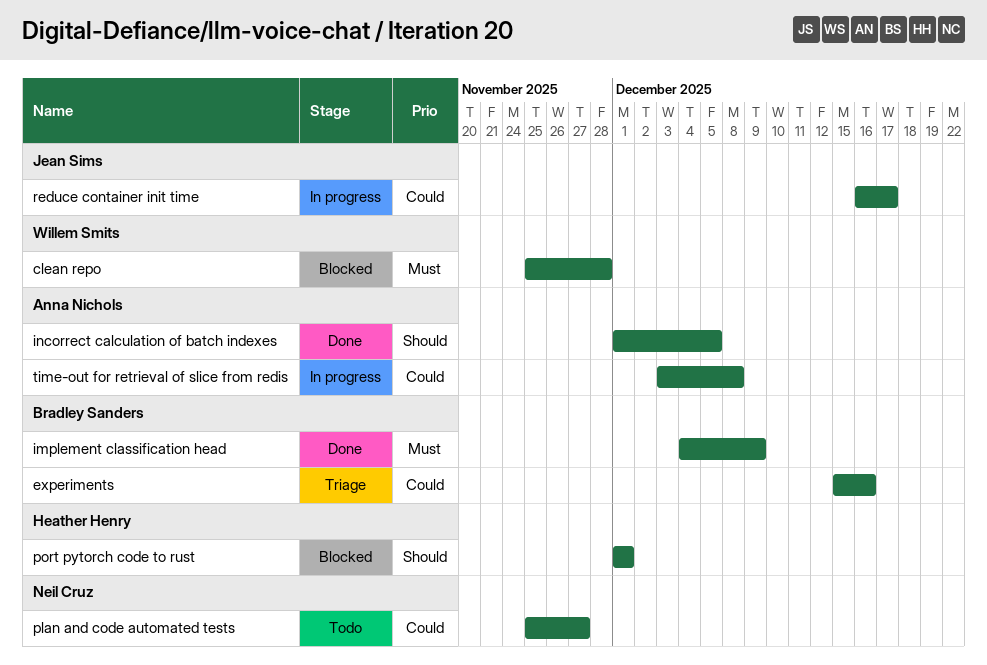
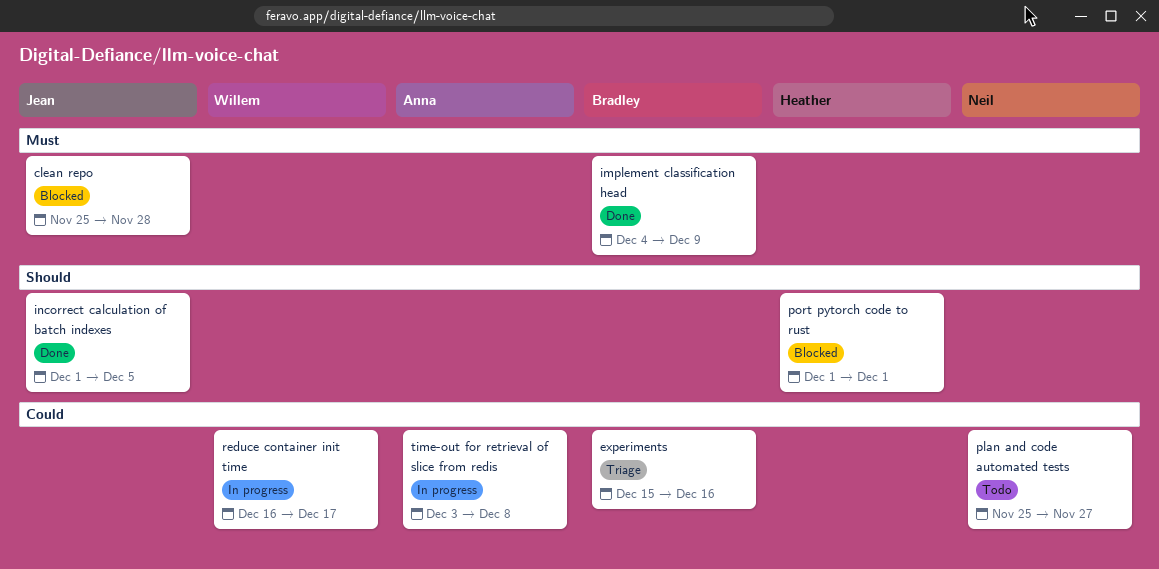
clean repo, owner: Willem Smits -> Jean Sims
incorrect calculation of batch indexes, owner: Anna Nichols -> Jean Sims
reduce container init time, owner: Jean Sims -> Willem Smits

